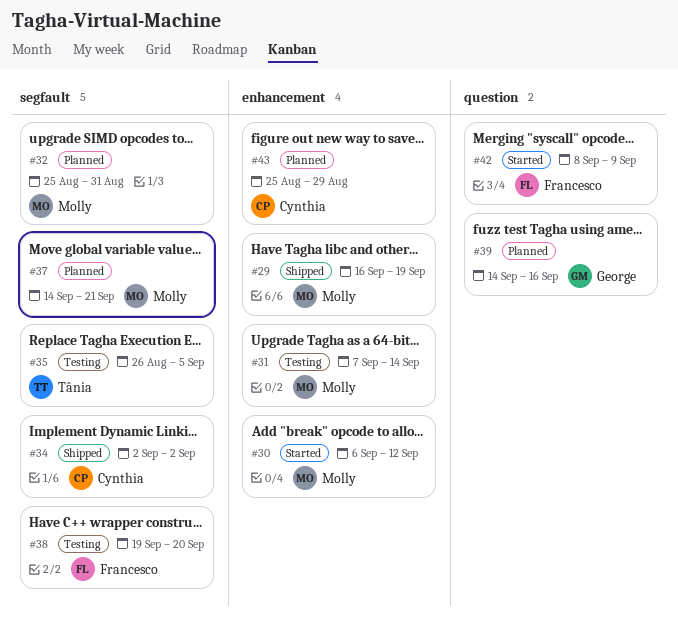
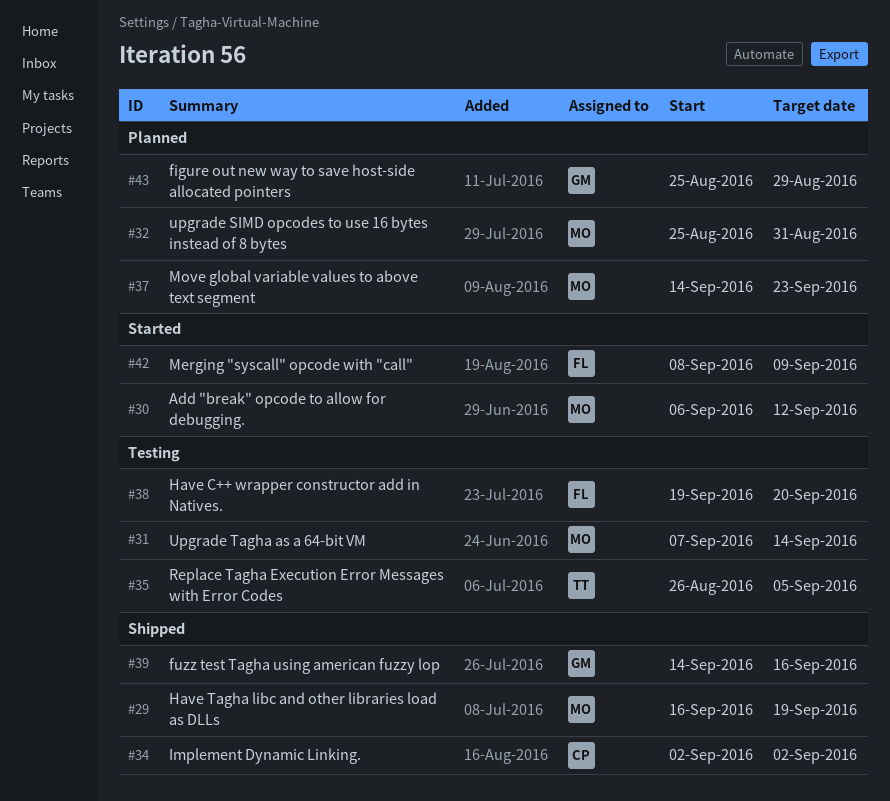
#37, due: Sep 21 -> Sep 23
#39, status: Planned -> Shipped
#43, owner: Cynthia -> George

